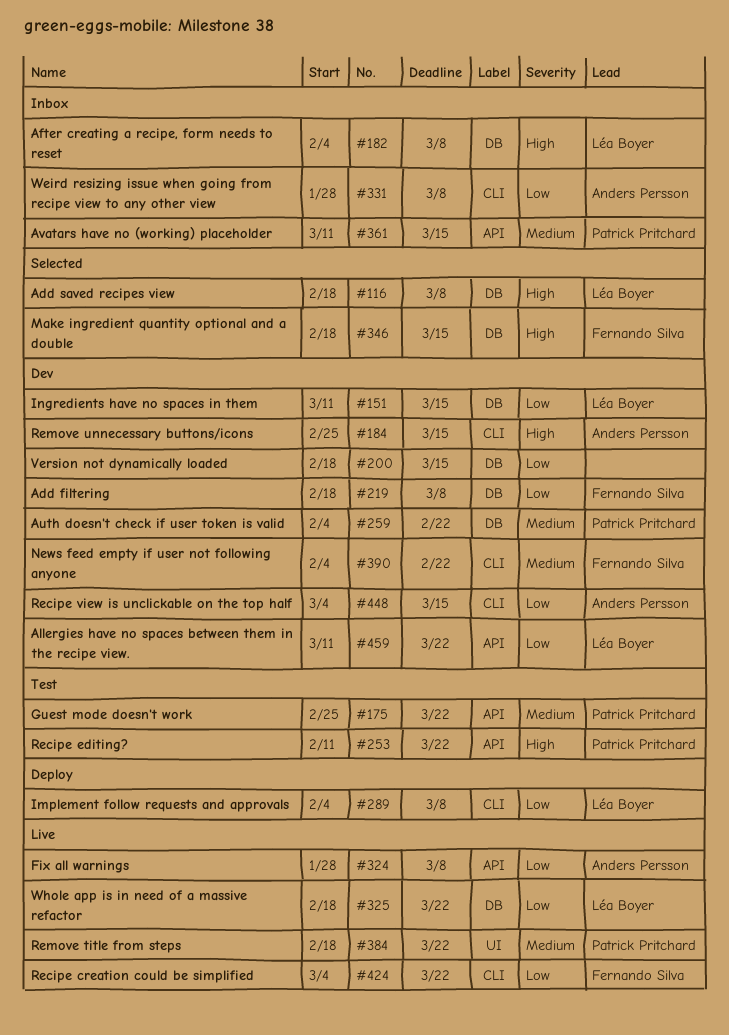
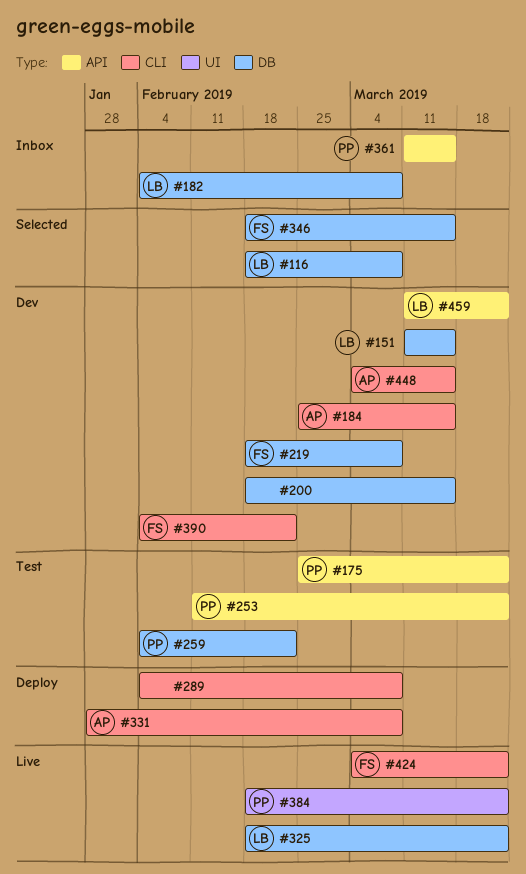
#259, status: Dev -> Test
#289, owner: Léa Boyer -> none
#324: present -> none
#331, status: Inbox -> Deploy

